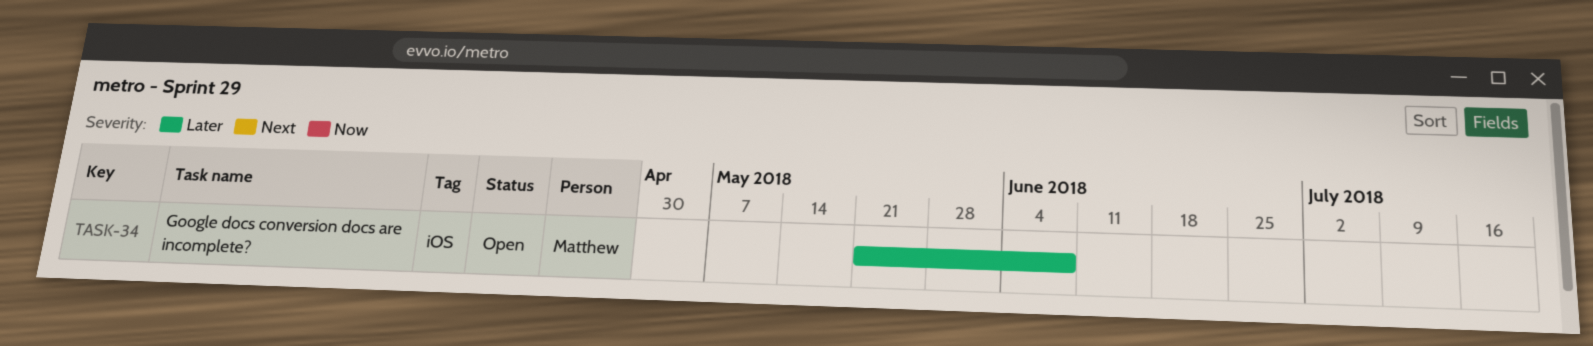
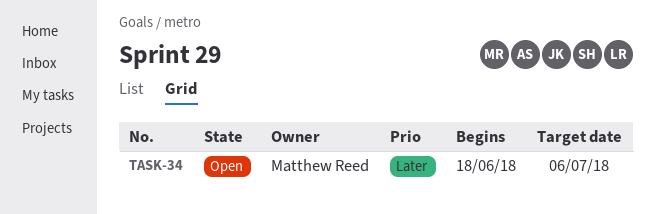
TASK-34, start: May 21 -> Jun 18
TASK-34, due: Jun 8 -> Jul 6

